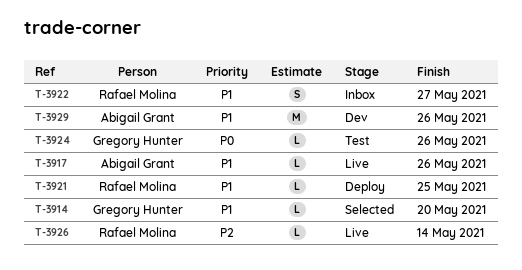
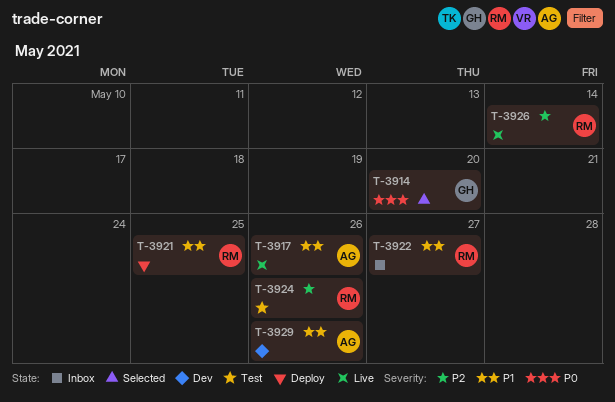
T-3914, priority: P1 -> P0
T-3924, owner: Gregory Hunter -> Rafael Molina
T-3924, priority: P0 -> P2

